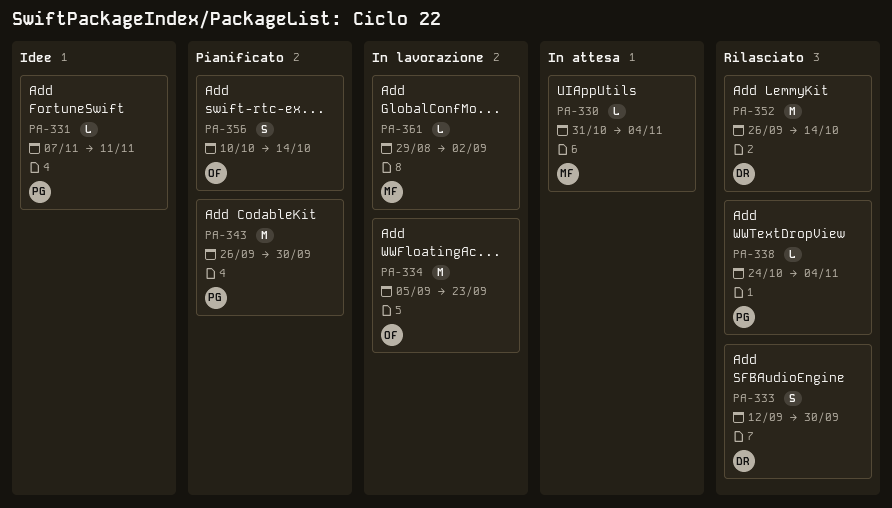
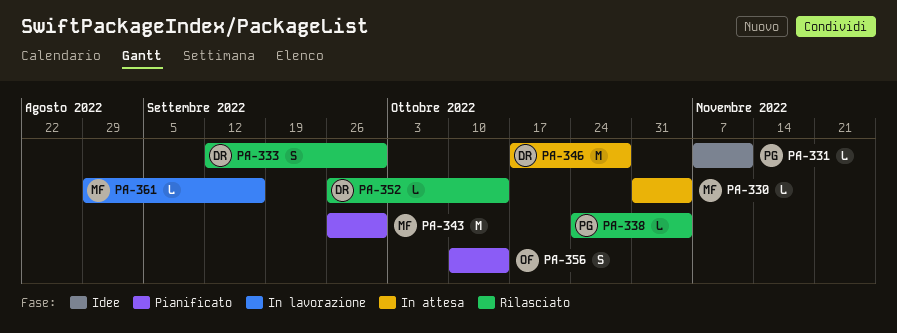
PA-334: present -> none
PA-343, owner: PG -> MF
PA-346: none -> present
PA-352, estimate: M -> L
PA-361, due: Sep 2 -> Sep 16

